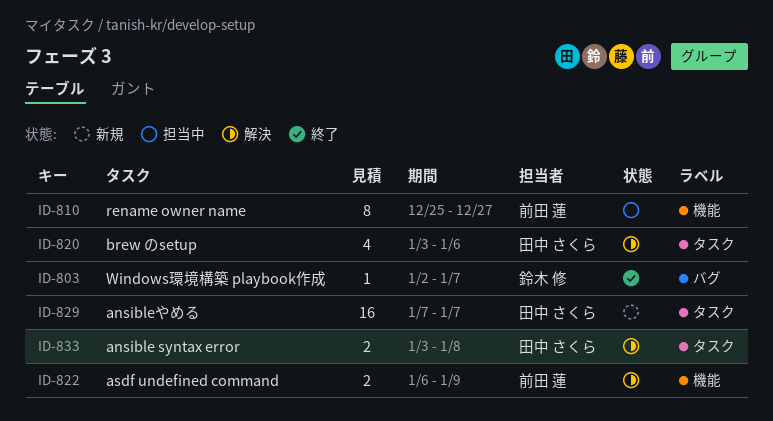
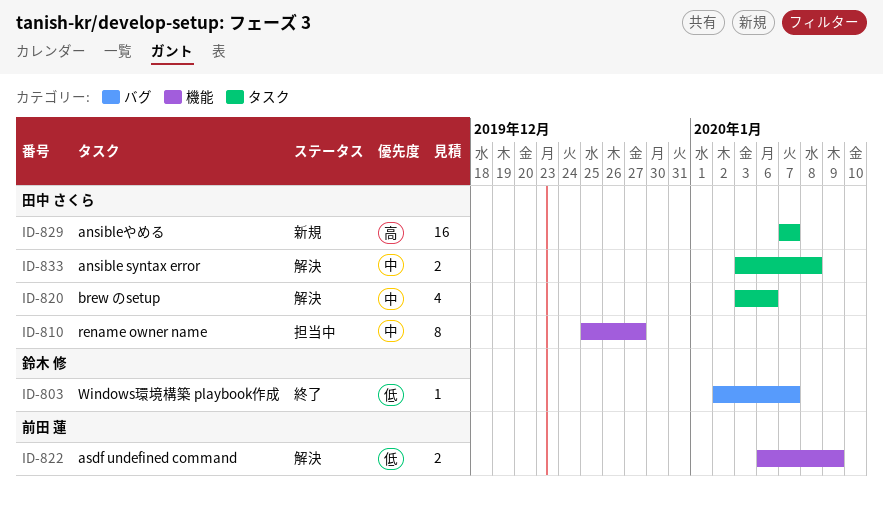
ID-810, owner: 前田 蓮 -> 田中 さくら

